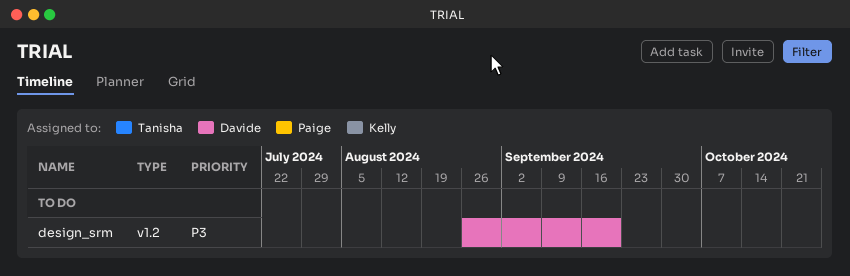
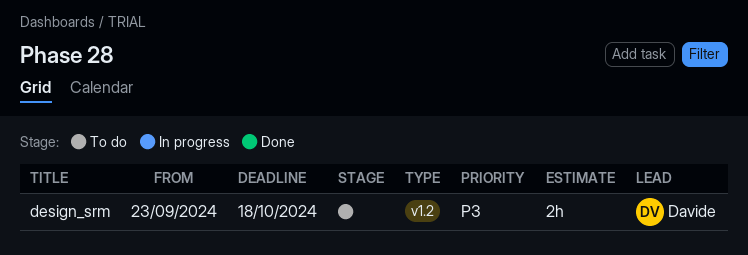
design_srm, start: Aug 26 -> Sep 23
design_srm, due: Sep 20 -> Oct 18

